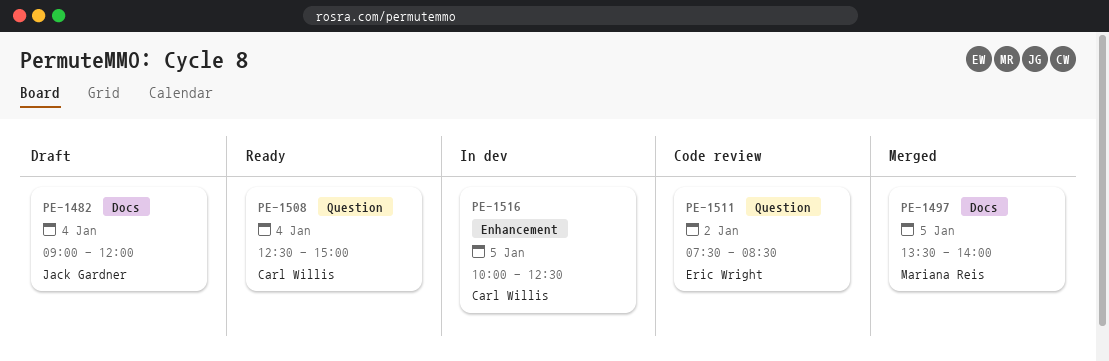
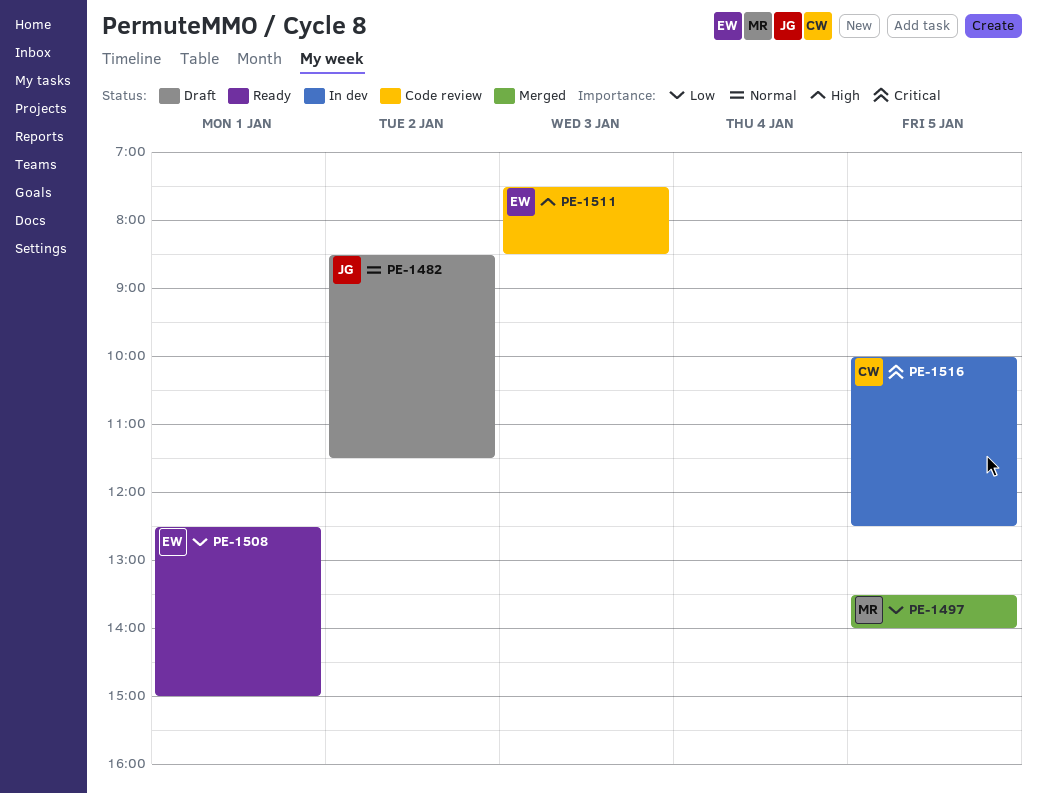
PE-1482, day: Jan 4 -> Jan 2
PE-1482, begins: 09:00 -> 08:30
PE-1482, ends: 12:00 -> 11:30
PE-1508, owner: Carl Willis -> Eric Wright
PE-1508, day: Jan 4 -> Jan 1
PE-1511, day: Jan 2 -> Jan 3

